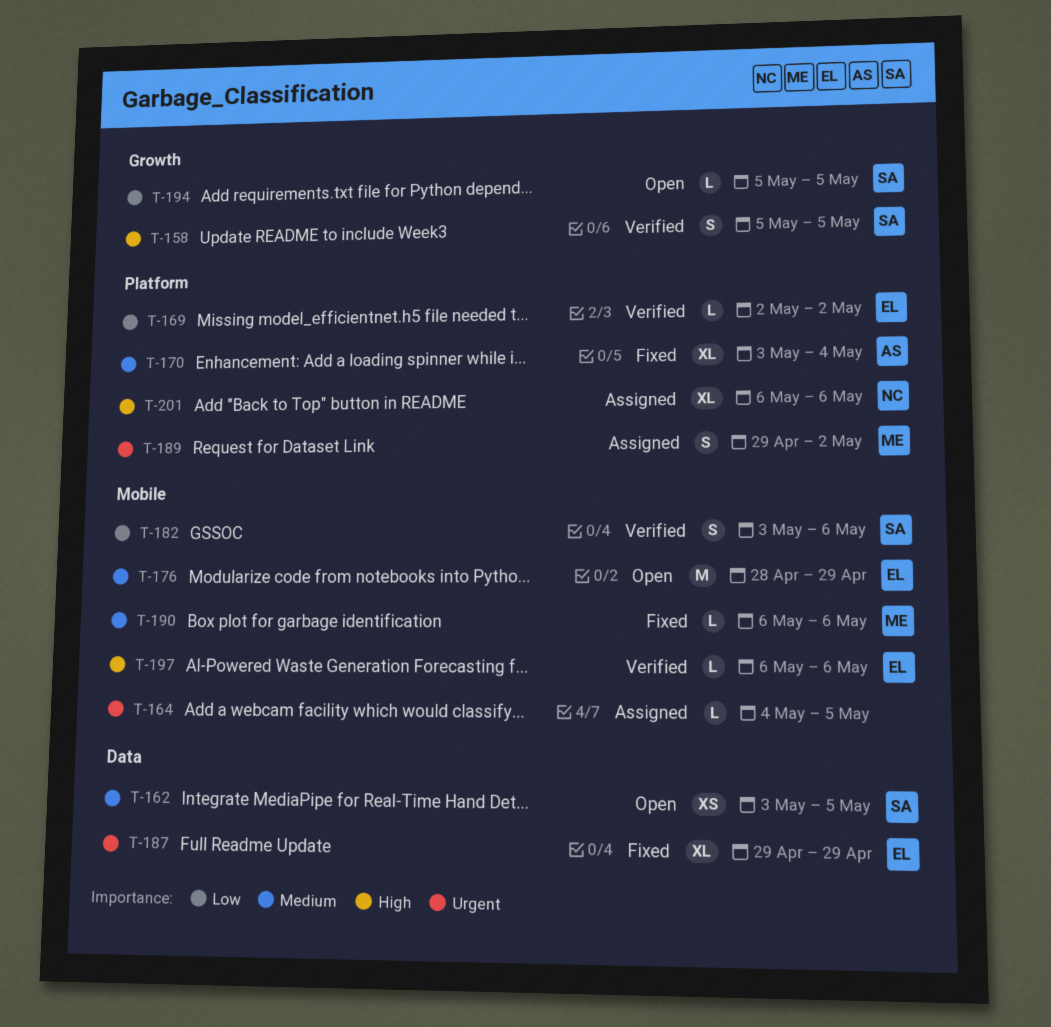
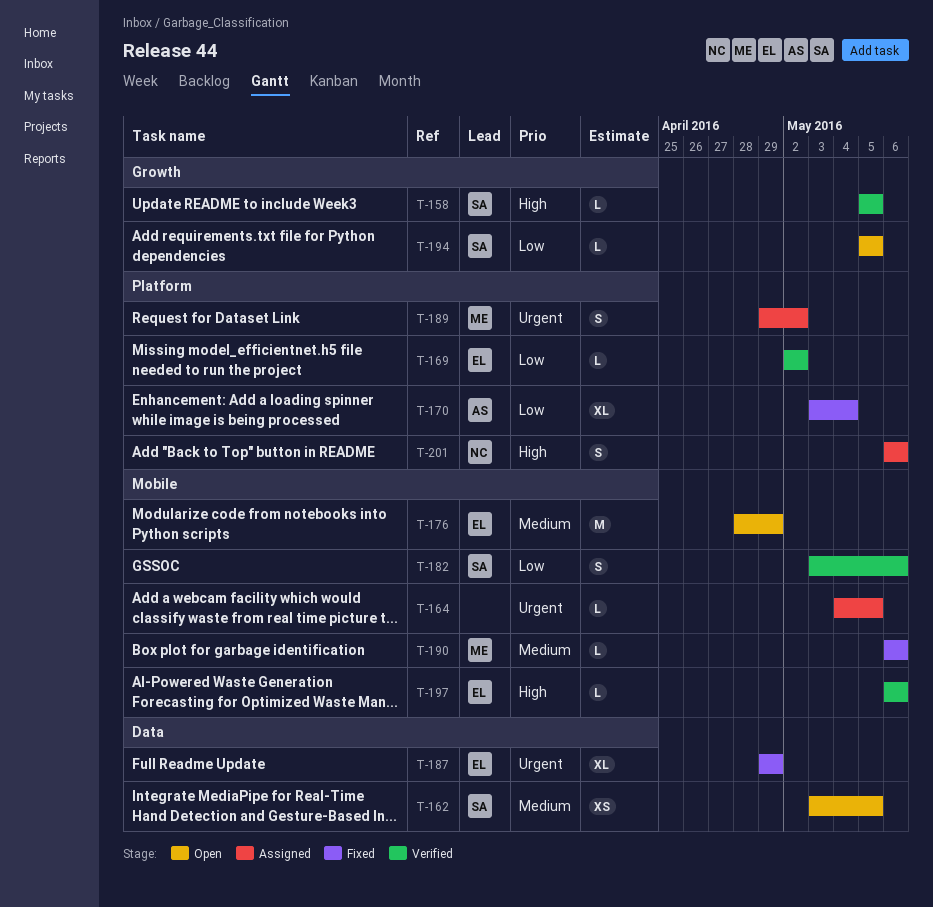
T-158, estimate: S -> L
T-170, priority: Medium -> Low
T-201, estimate: XL -> S

